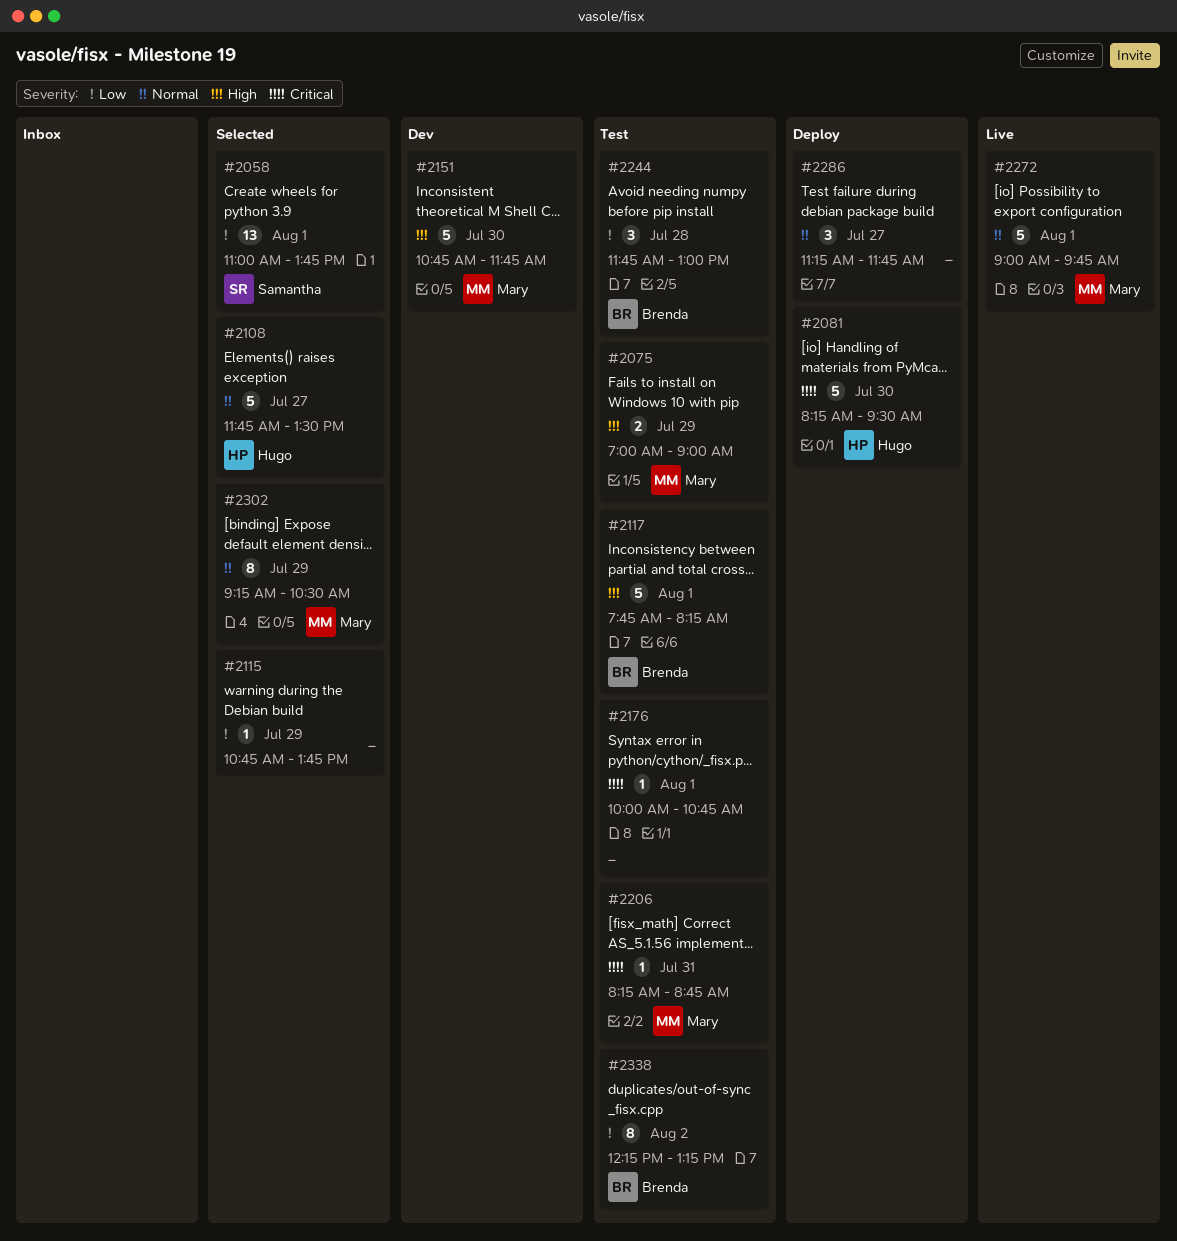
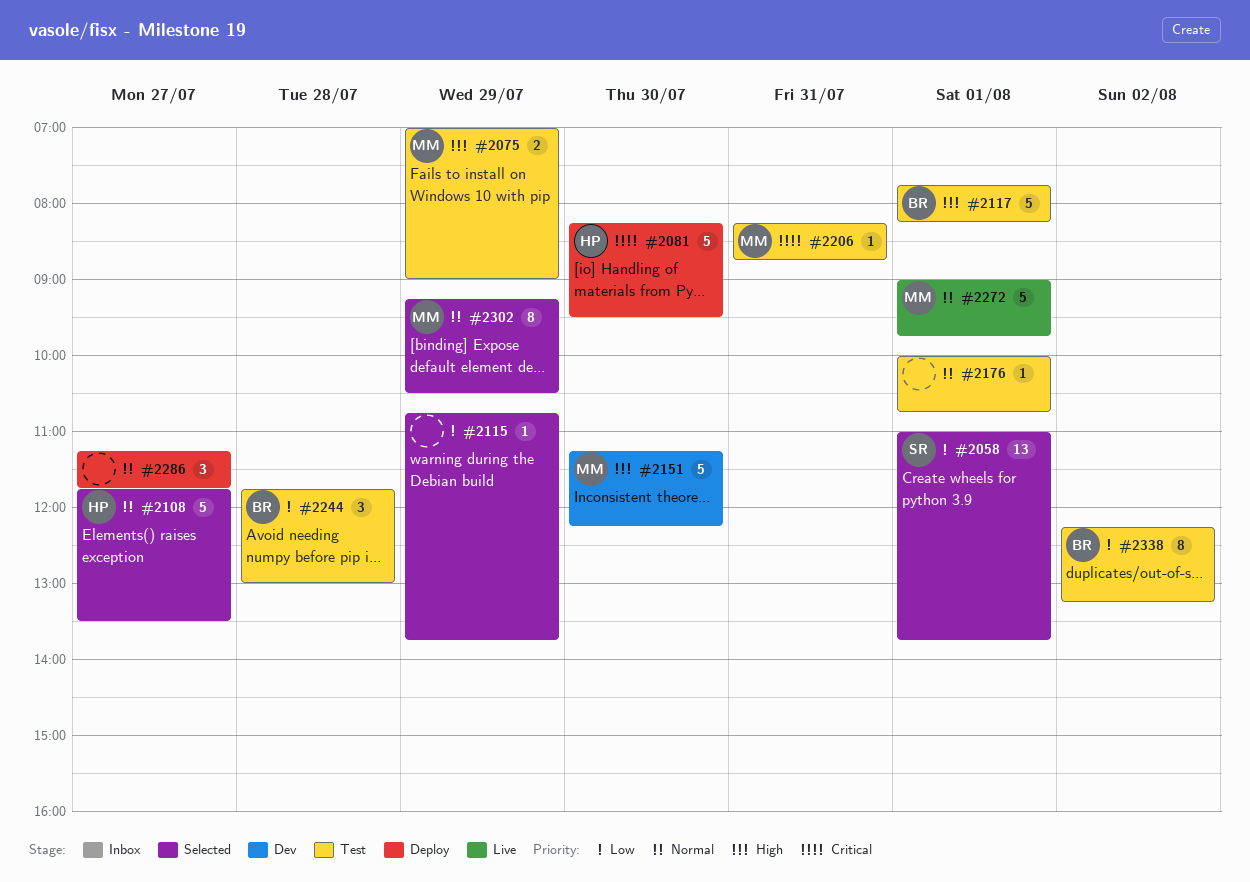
#2151, begins: 10:45 -> 11:15
#2151, ends: 11:45 -> 12:15
#2176, priority: Critical -> Normal

